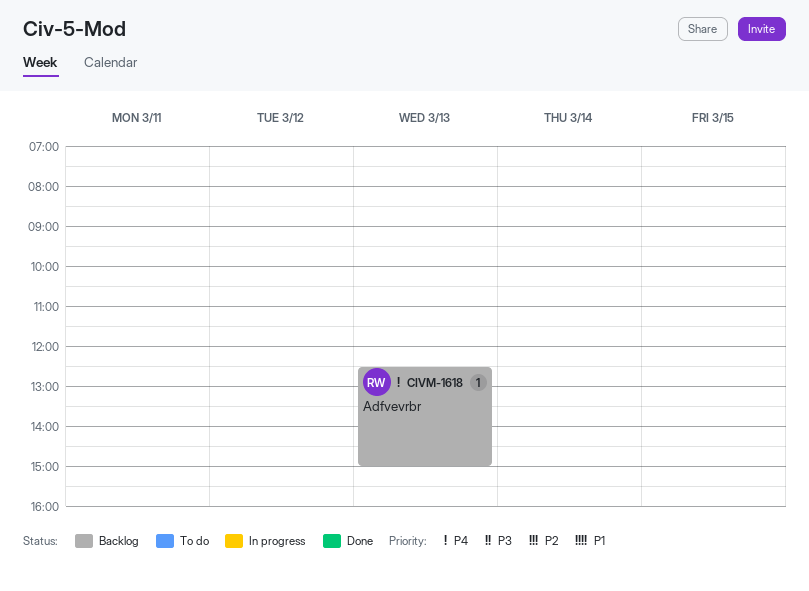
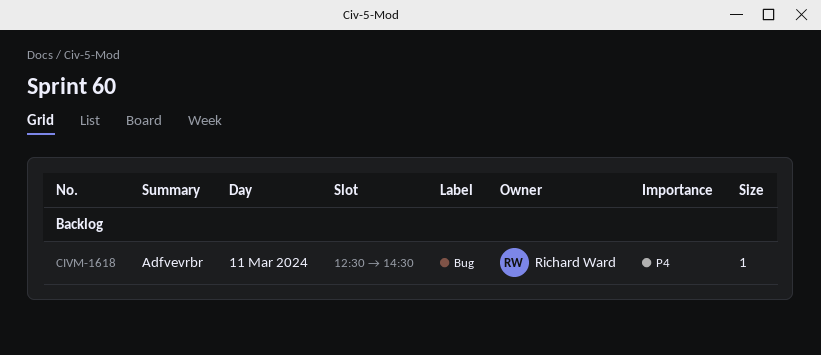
CIVM-1618, day: Mar 13 -> Mar 11
CIVM-1618, ends: 15:00 -> 14:30

